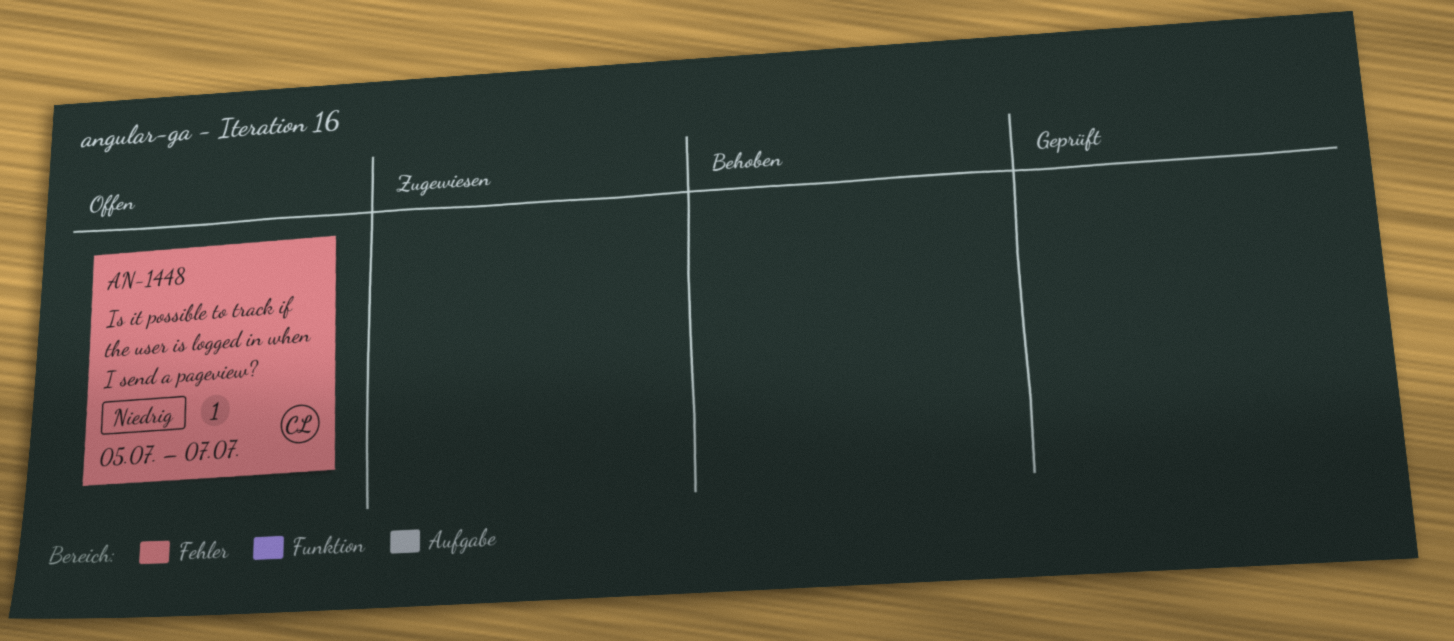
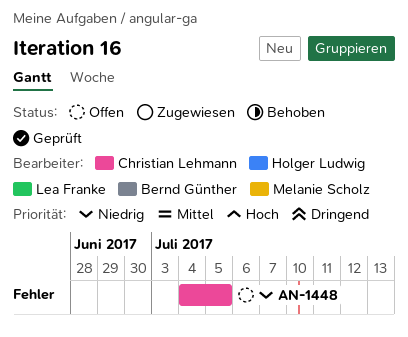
AN-1448, start: Jul 5 -> Jul 4
AN-1448, due: Jul 7 -> Jul 5

